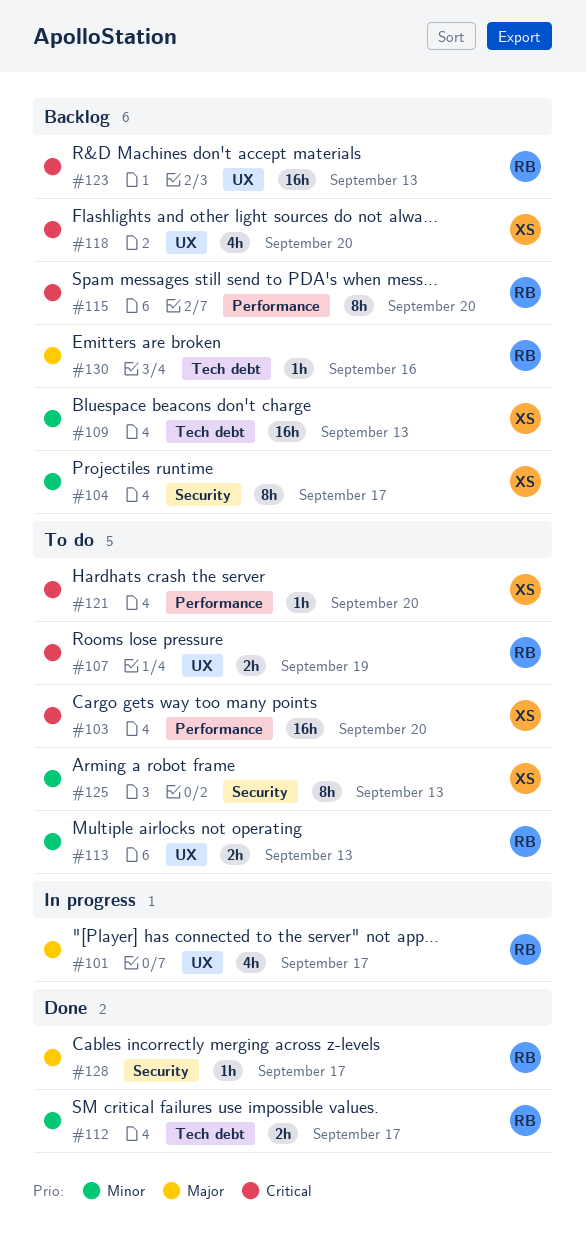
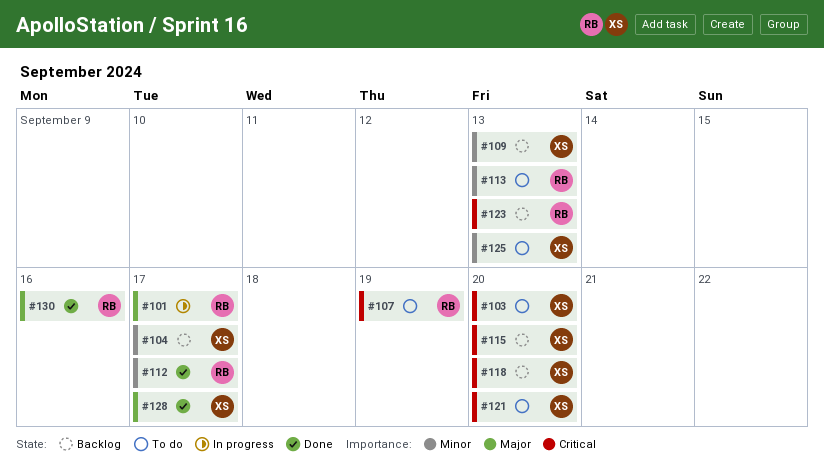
#115, owner: RB -> XS
#128, owner: RB -> XS
#130, status: Backlog -> Done

